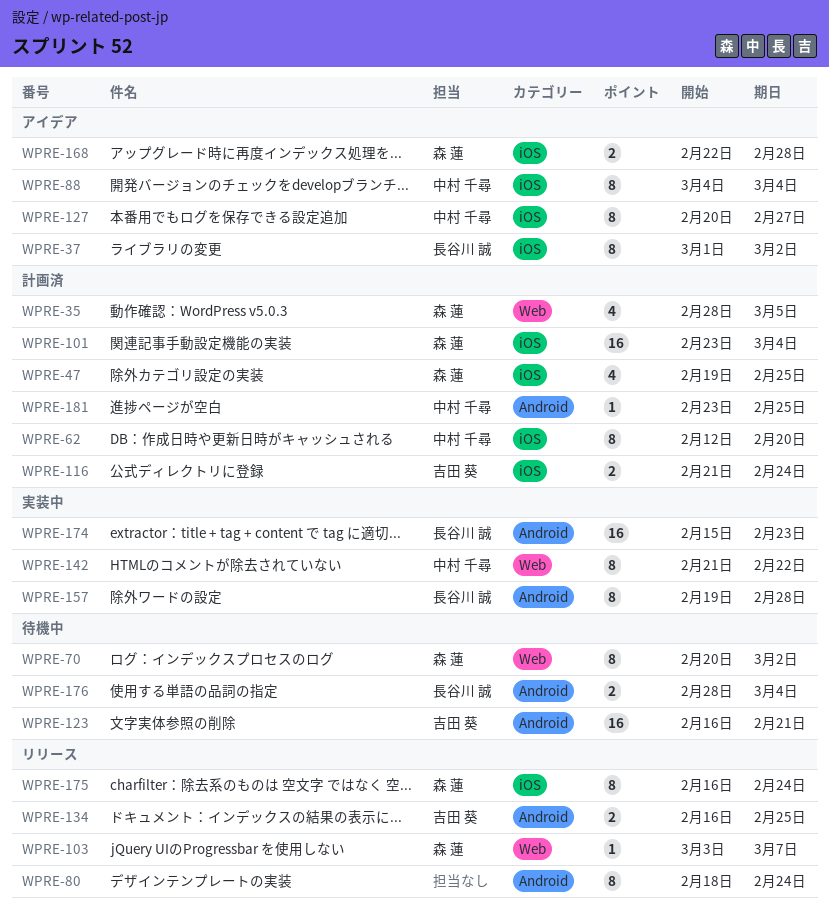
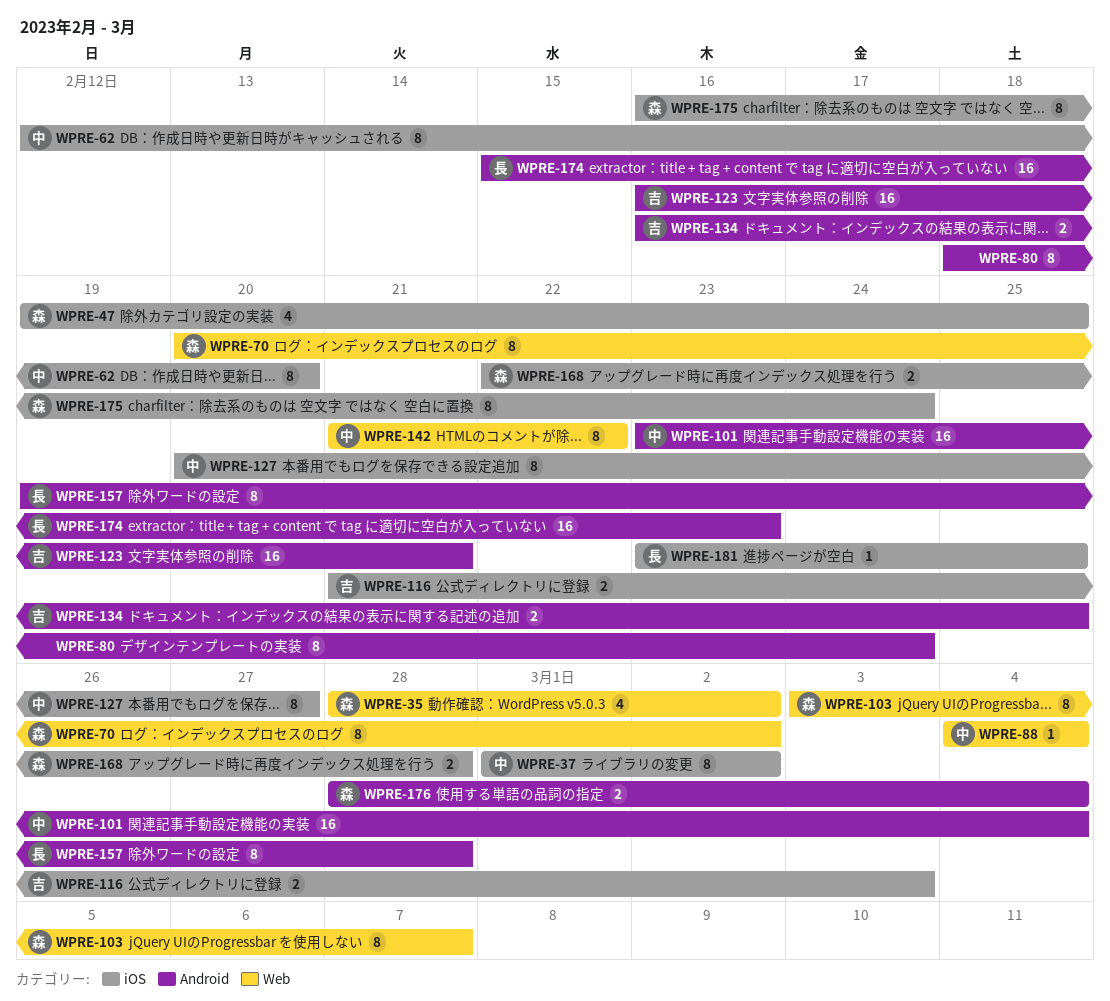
WPRE-35, due: Mar 5 -> Mar 2
WPRE-37, owner: 長谷川 誠 -> 中村 千尋
WPRE-88, label: iOS -> Web
WPRE-88, estimate: 8 -> 1
WPRE-101, owner: 森 蓮 -> 中村 千尋
WPRE-101, label: iOS -> Android
WPRE-103, estimate: 1 -> 8
WPRE-116, due: Feb 24 -> Mar 3
WPRE-176, owner: 長谷川 誠 -> 森 蓮
WPRE-181, owner: 中村 千尋 -> 長谷川 誠
WPRE-181, label: Android -> iOS

